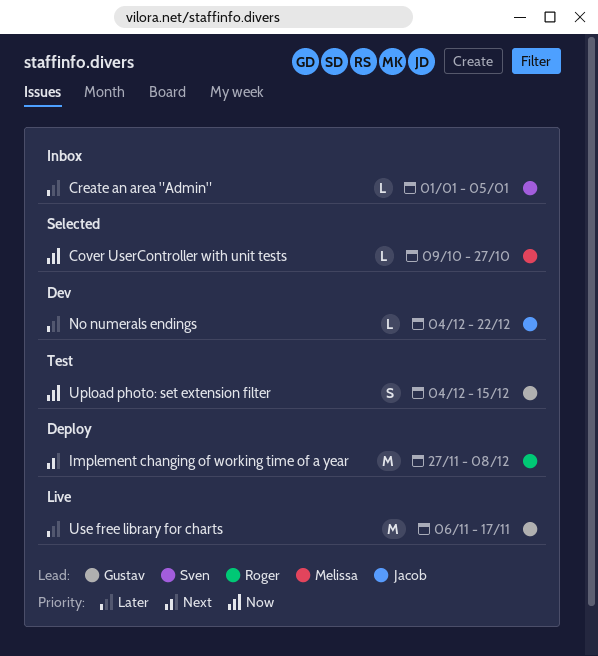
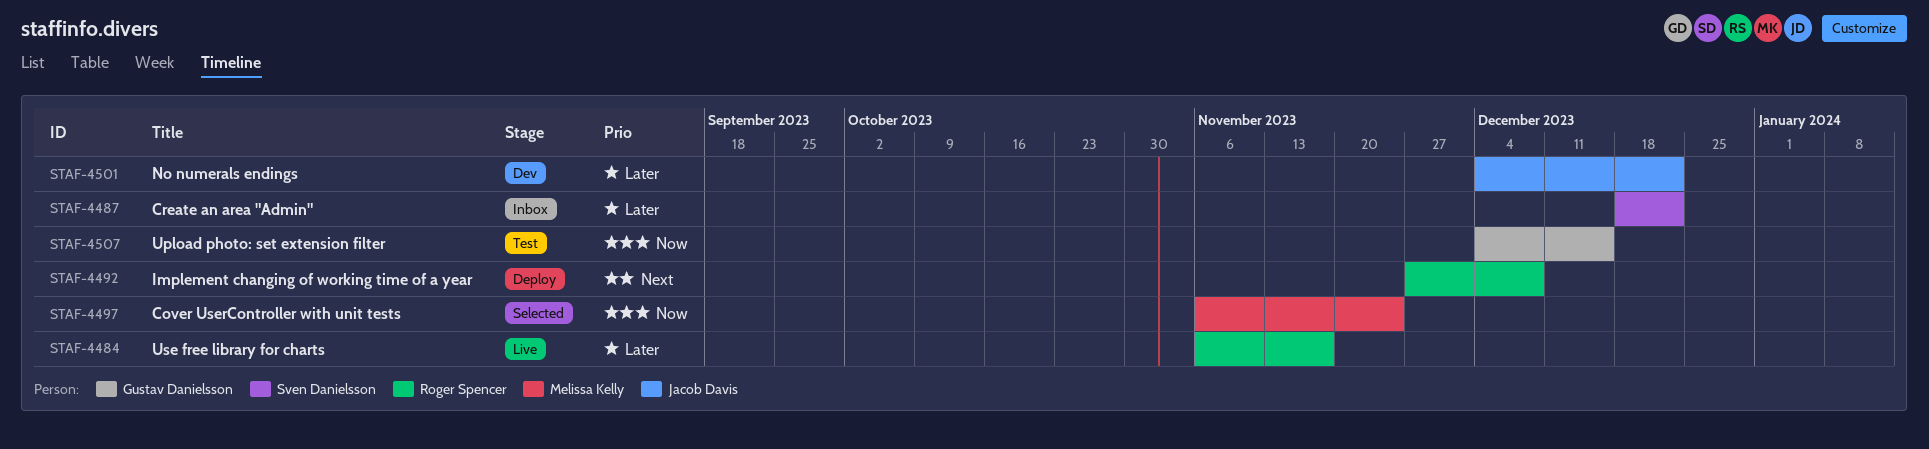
Cover UserController with unit tests, start: Oct 9 -> Nov 6
Cover UserController with unit tests, due: Oct 27 -> Nov 24
Create an area "Admin", start: Jan 1 -> Dec 18
Create an area "Admin", due: Jan 5 -> Dec 22
Use free library for charts, owner: Gustav Danielsson -> Roger Spencer

